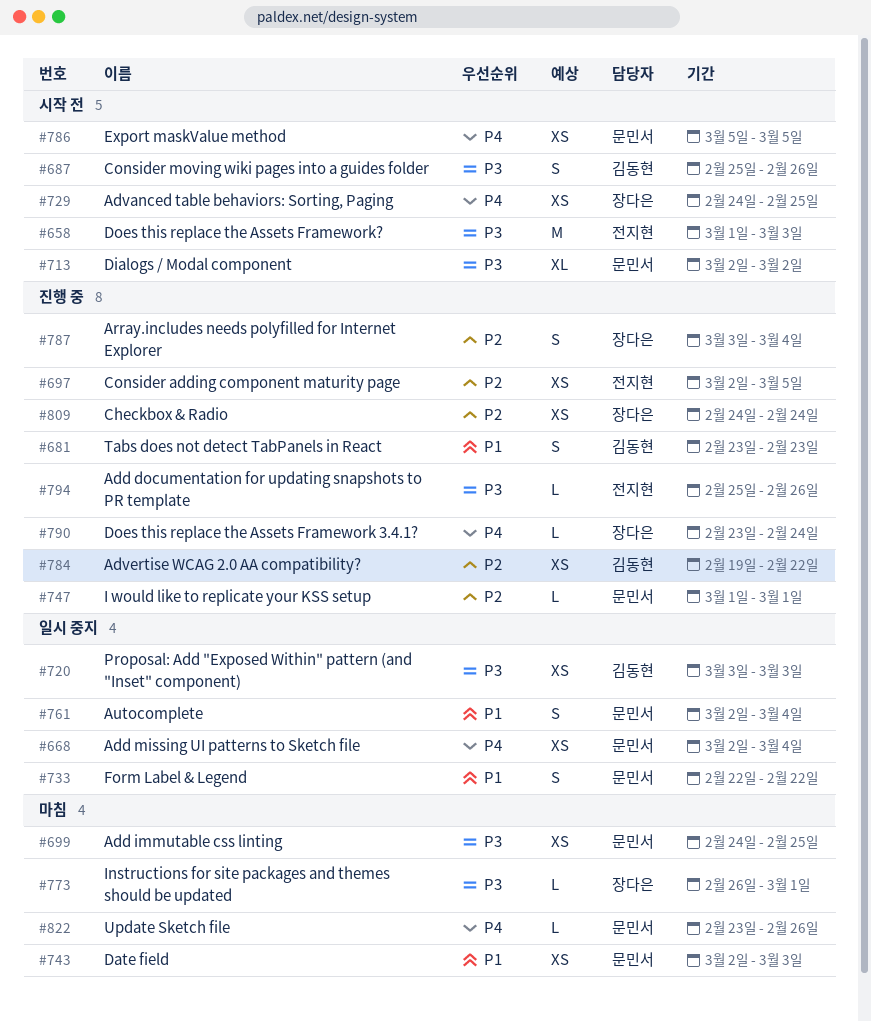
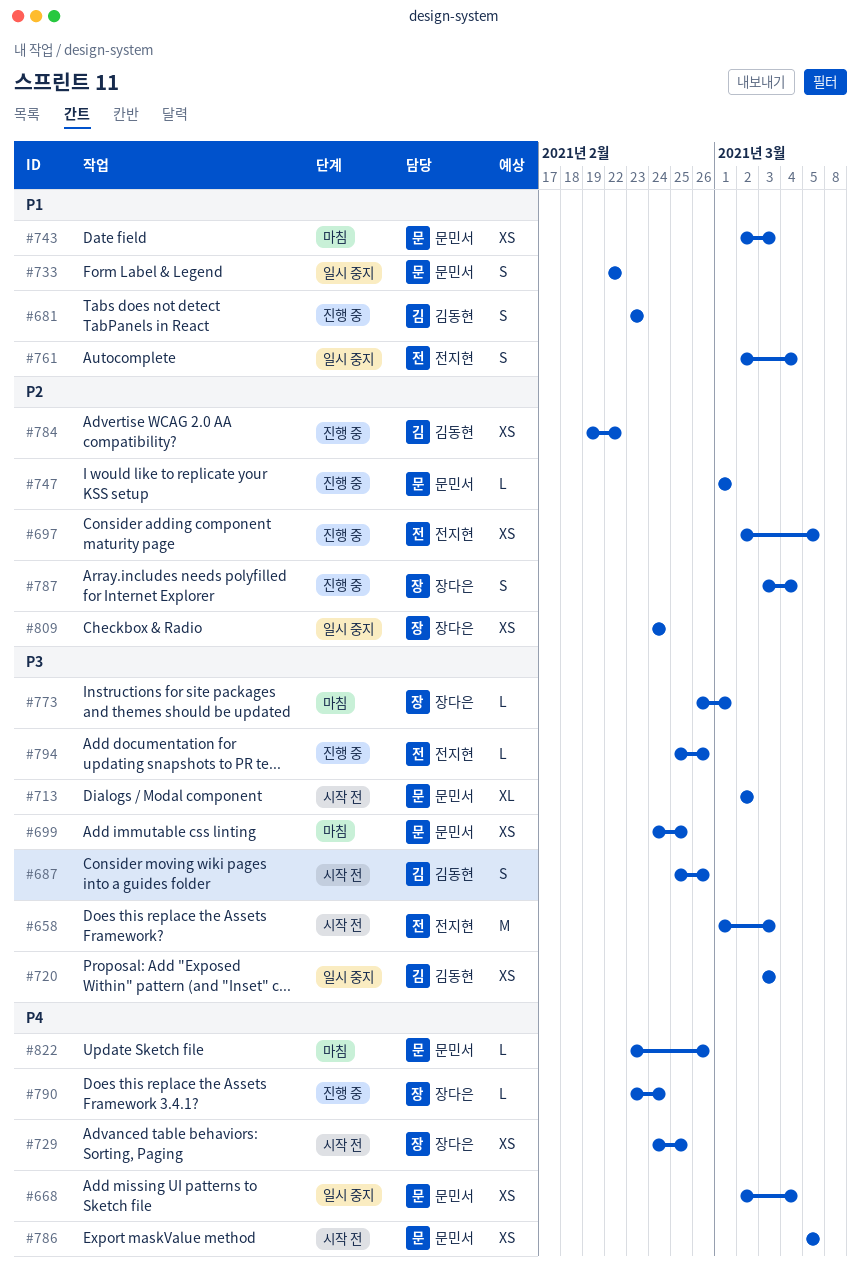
#761, owner: 문민서 -> 전지현
#809, status: 진행 중 -> 일시 중지

